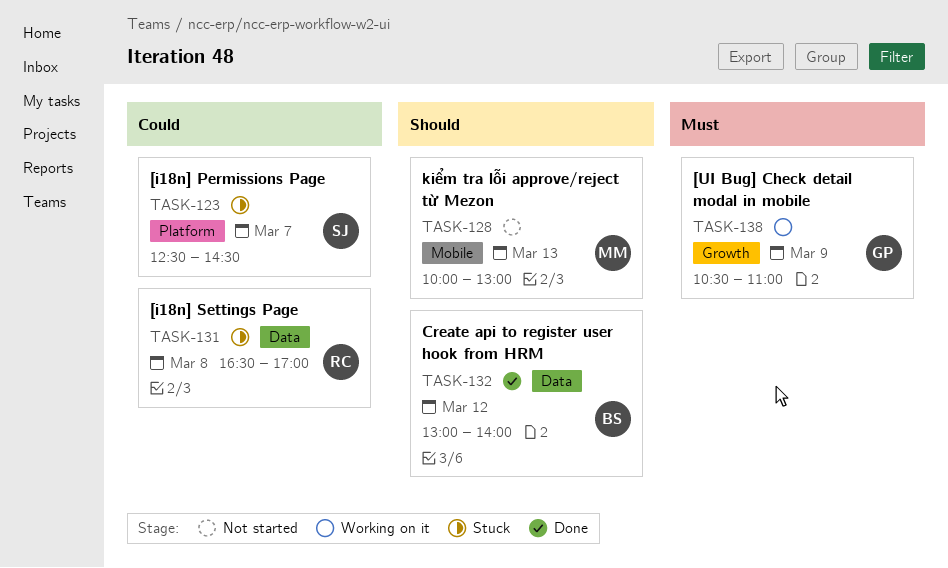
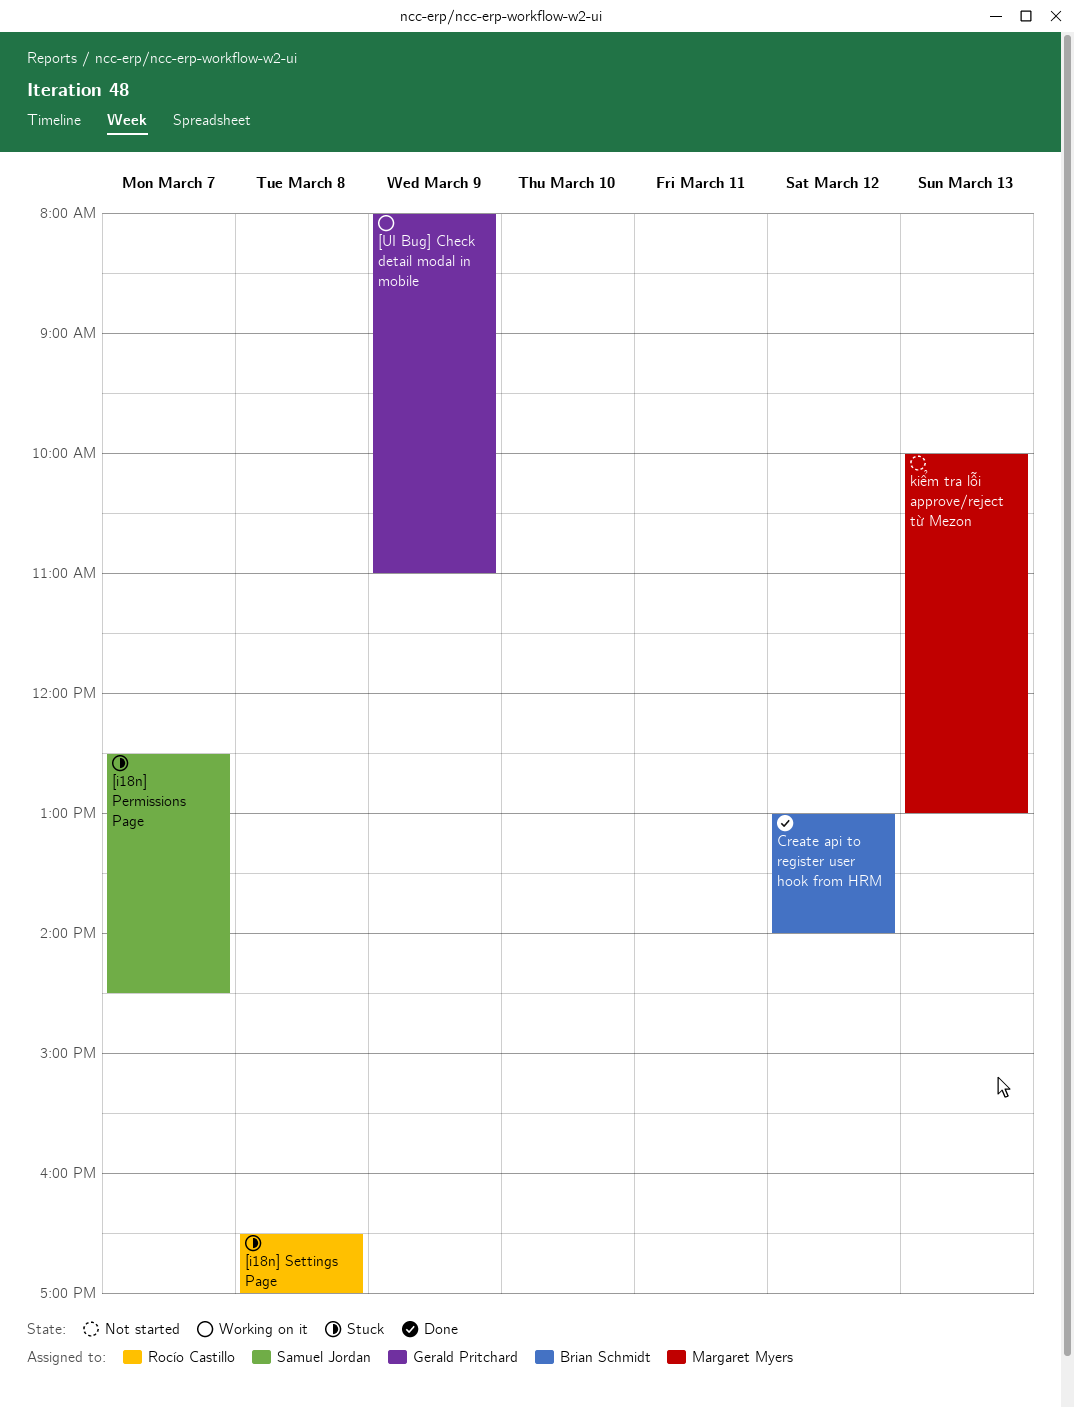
[UI Bug] Check detail modal in mobile, begins: 10:30 -> 08:00

